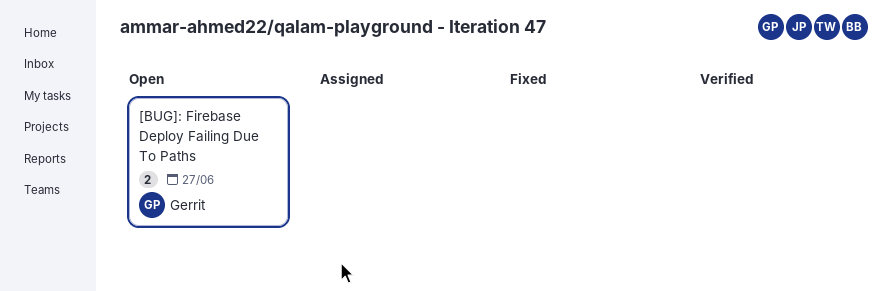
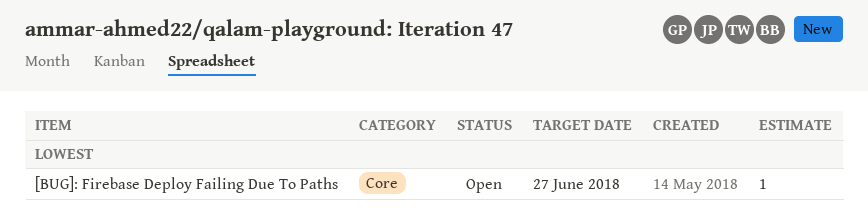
[BUG]: Firebase Deploy Failing Due To Paths, estimate: 2 -> 1

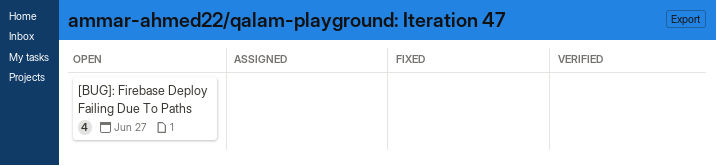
[BUG]: Firebase Deploy Failing Due To Paths, estimate: 1 -> 4

